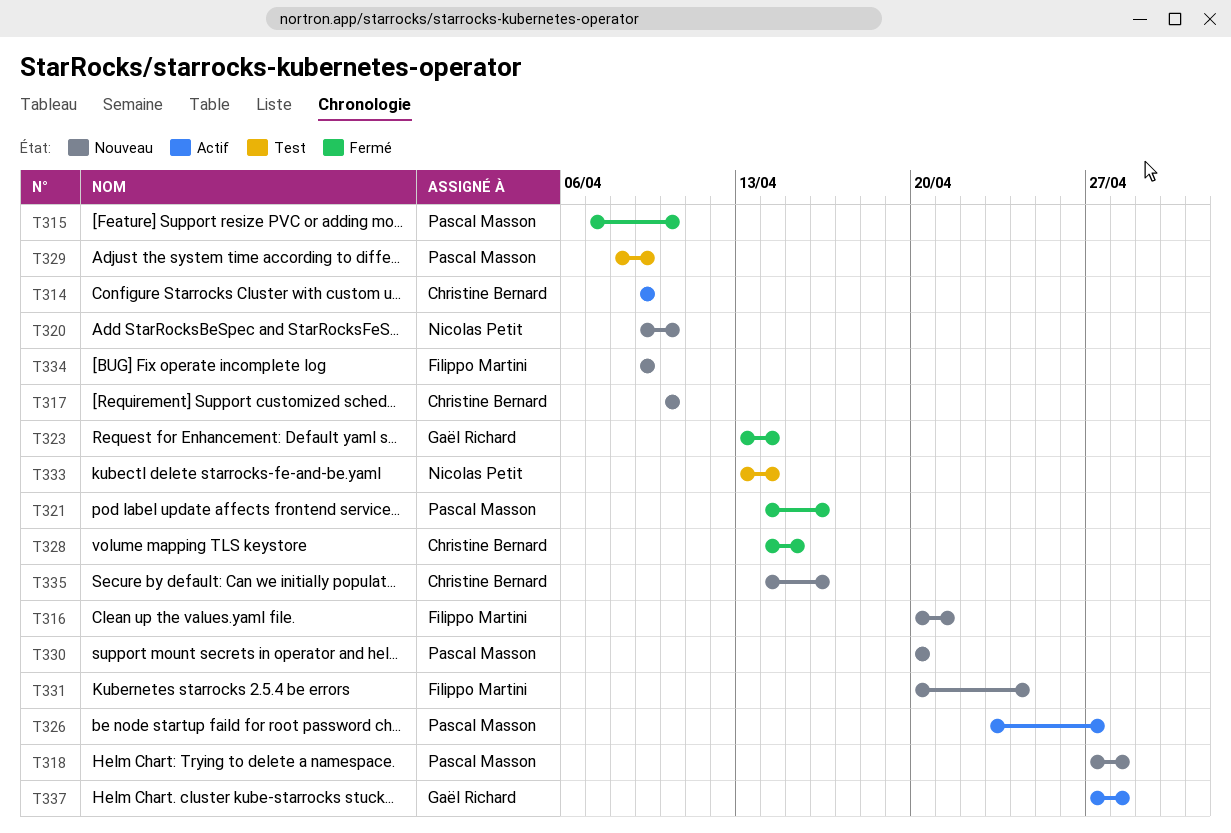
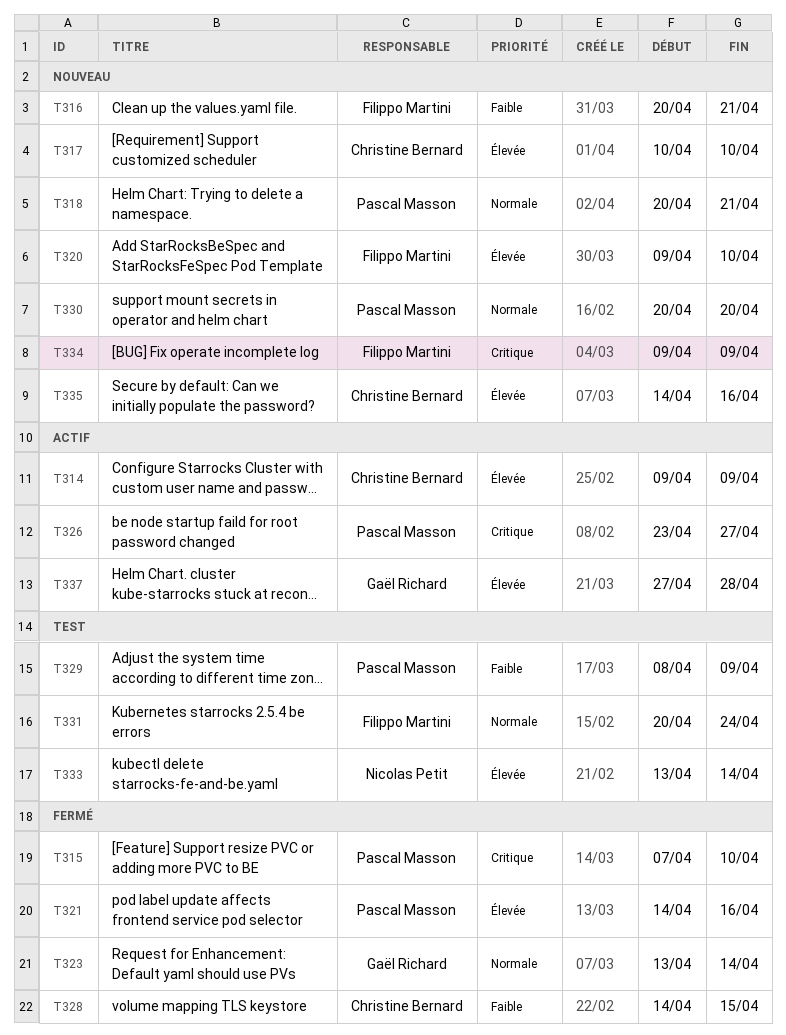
T318, start: Apr 27 -> Apr 20
T318, due: Apr 28 -> Apr 21
T320, owner: Nicolas Petit -> Filippo Martini
T331, status: Nouveau -> Test

